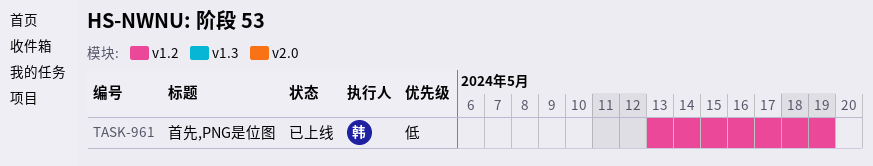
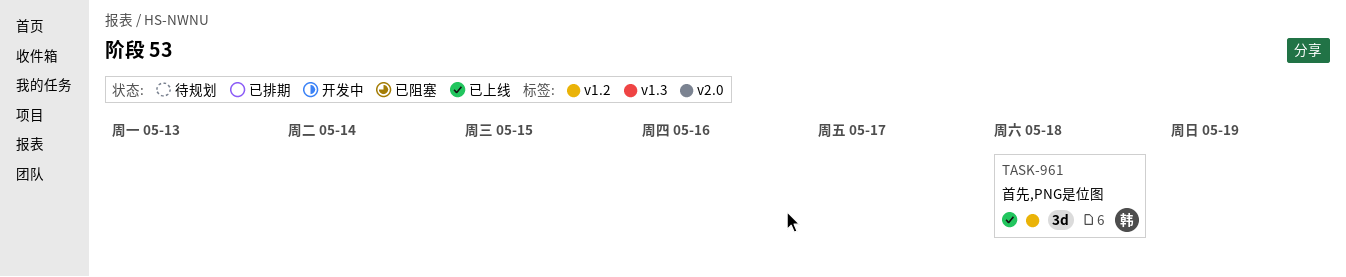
TASK-961, due: May 19 -> May 18

